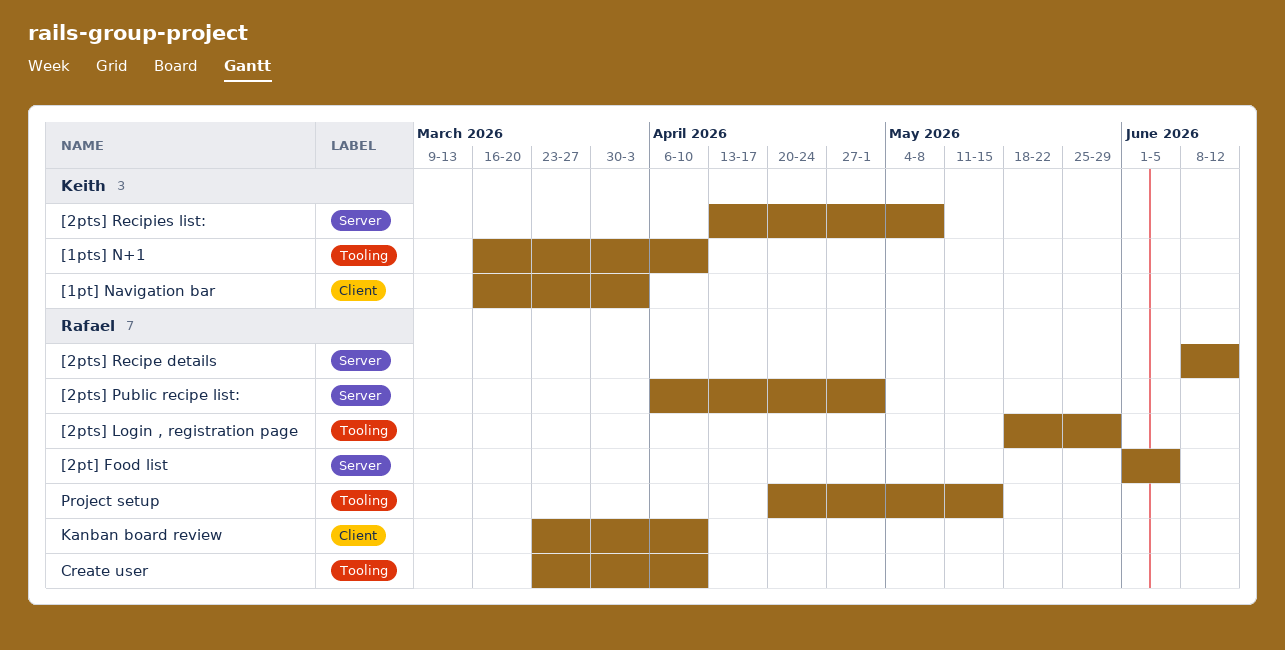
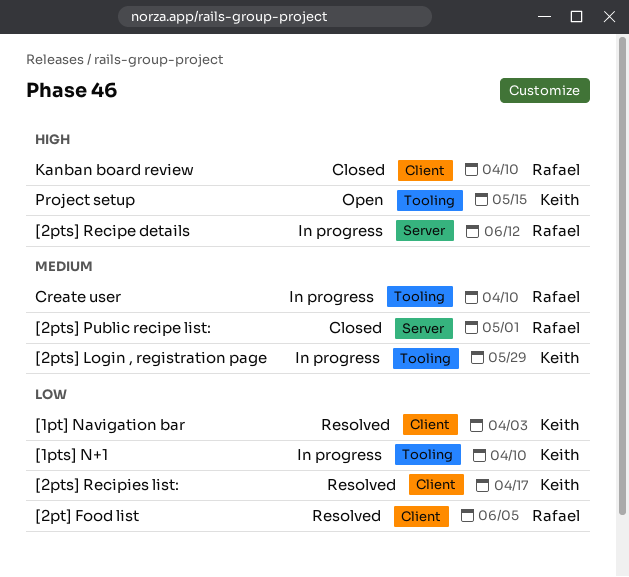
[2pt] Food list, label: Server -> Client
[2pts] Login , registration page, owner: Rafael -> Keith
[2pts] Recipies list:, label: Server -> Client
[2pts] Recipies list:, due: May 8 -> Apr 17
Project setup, owner: Rafael -> Keith

